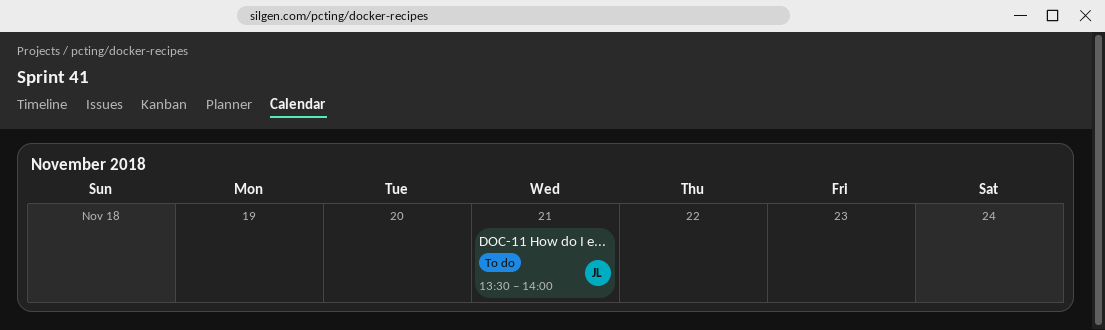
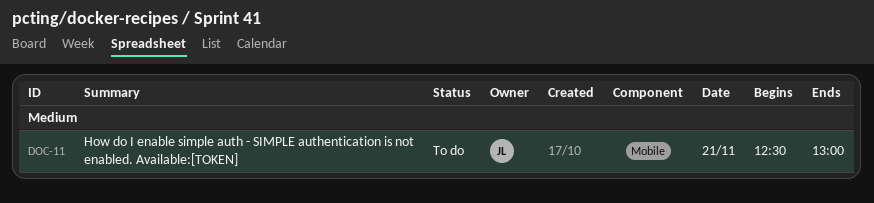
DOC-11, begins: 13:30 -> 12:30
DOC-11, ends: 14:00 -> 13:00

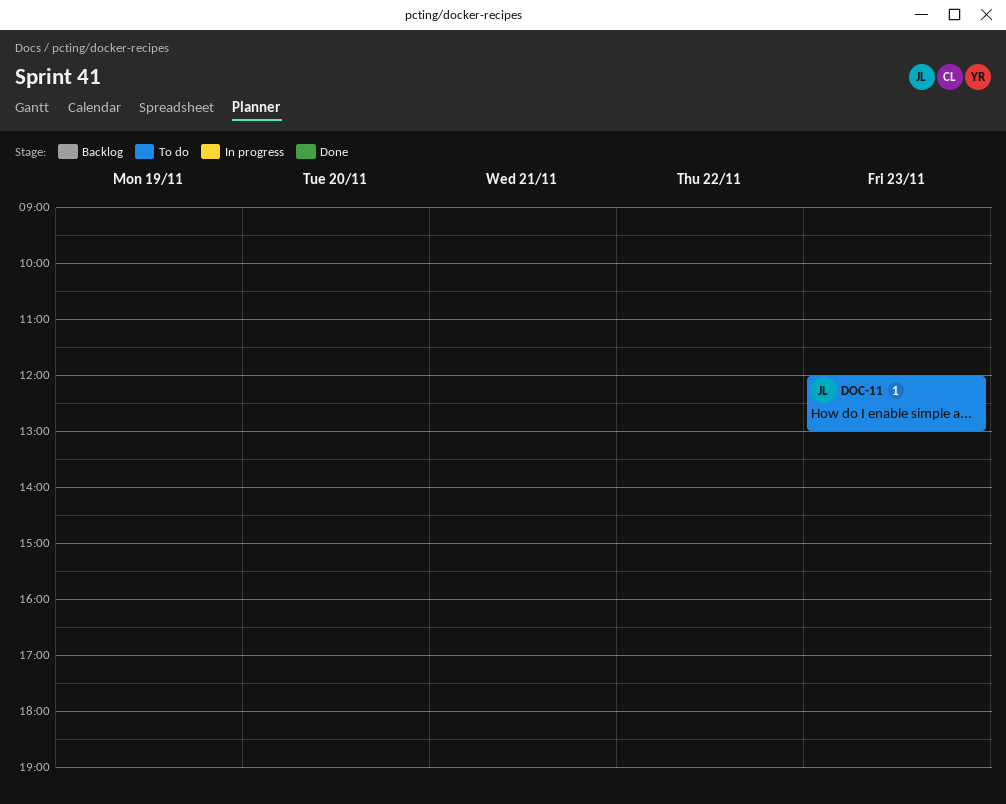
DOC-11, day: Nov 21 -> Nov 23
DOC-11, begins: 12:30 -> 12:00

